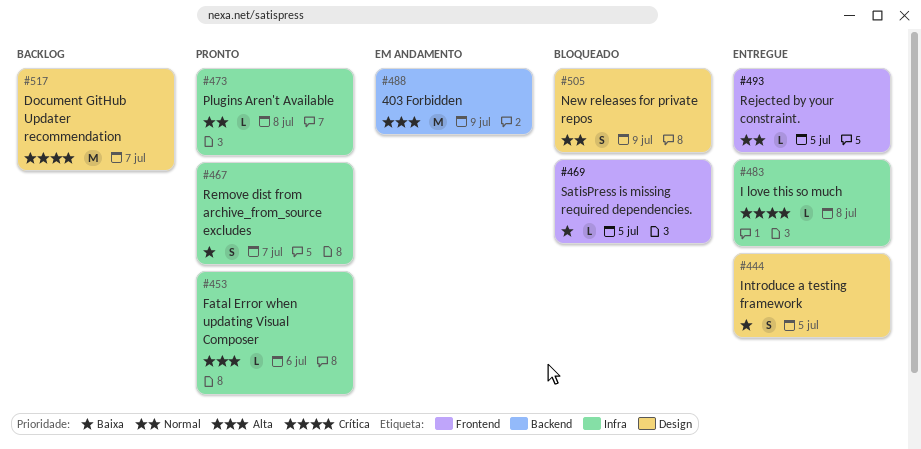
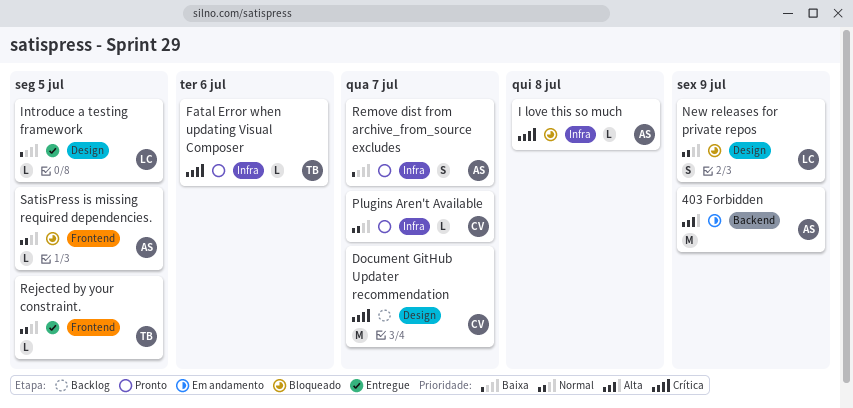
Fatal Error when updating Visual Composer, priority: Alta -> Crítica
I love this so much, status: Entregue -> Bloqueado
Introduce a testing framework, estimate: S -> L
Plugins Aren't Available, due: Jul 8 -> Jul 7
SatisPress is missing required dependencies., priority: Baixa -> Normal

